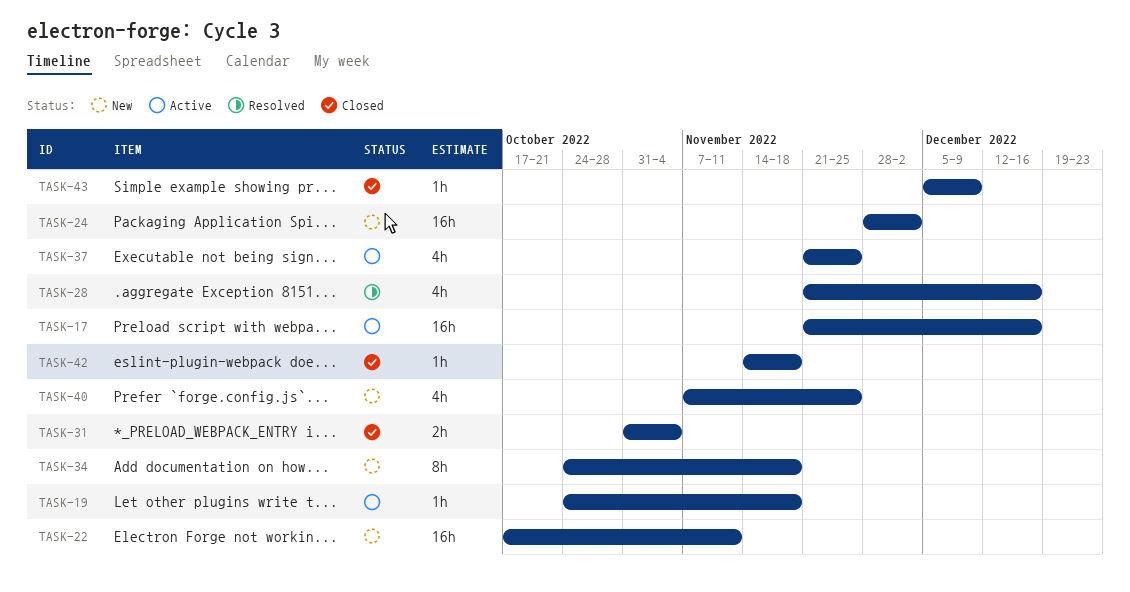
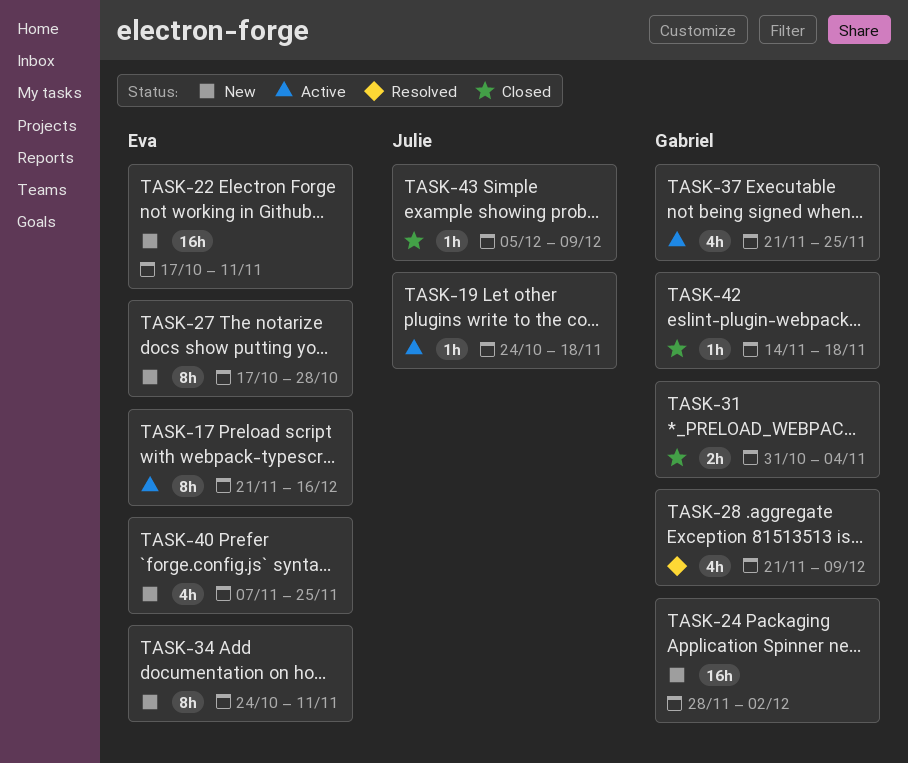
TASK-17, estimate: 16h -> 8h
TASK-27: none -> present
TASK-28, due: Dec 16 -> Dec 9
TASK-34, due: Nov 18 -> Nov 11

